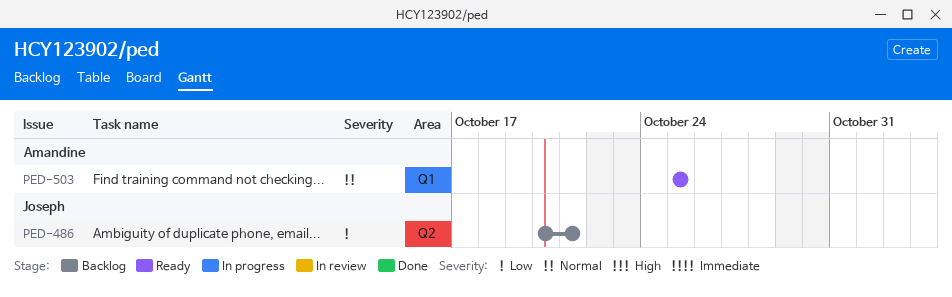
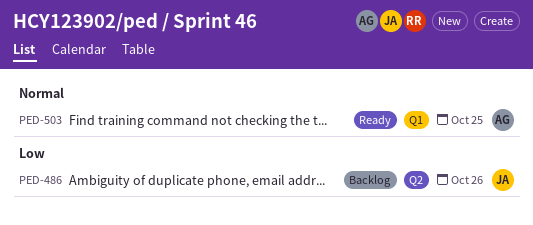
PED-486, due: Oct 21 -> Oct 26

